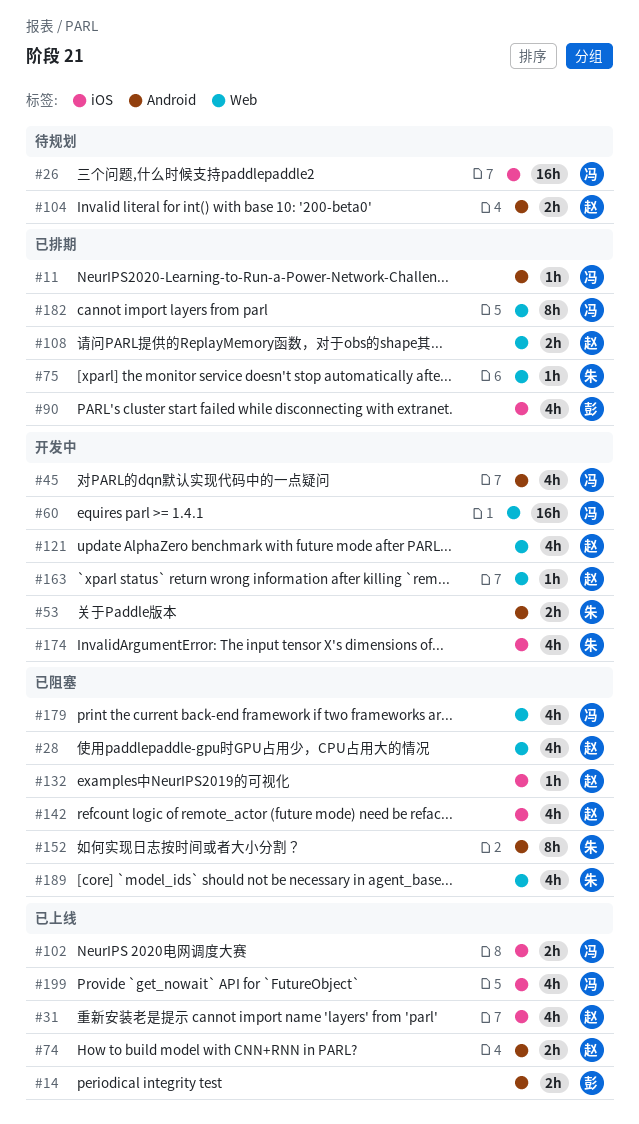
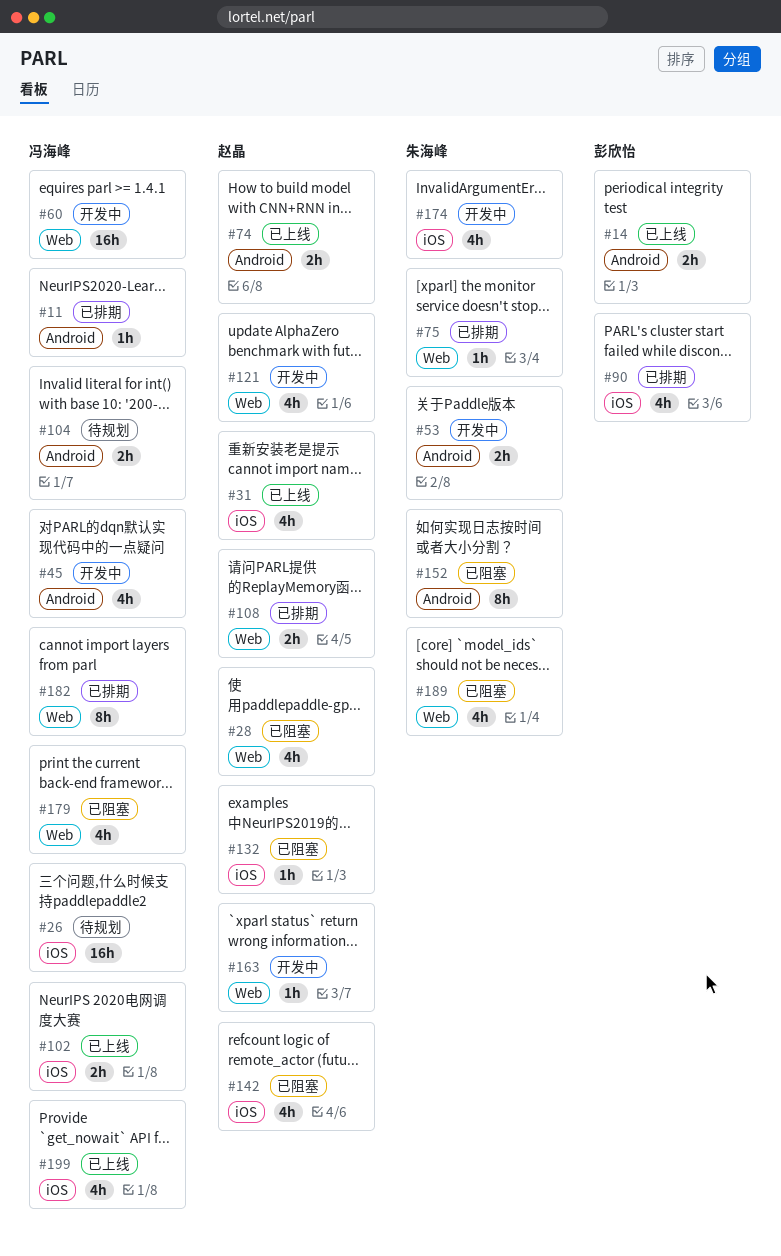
#104, owner: 赵晶 -> 冯海峰

